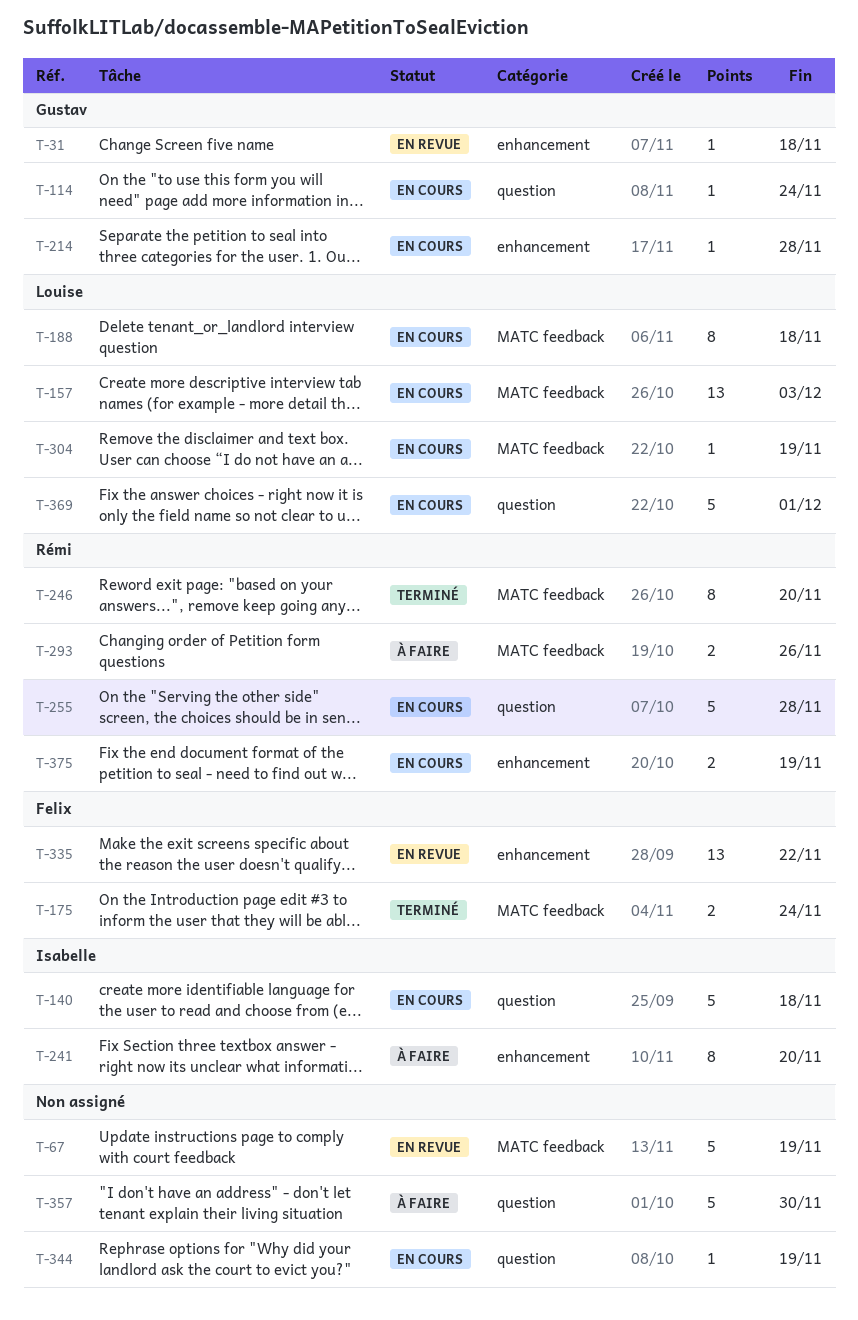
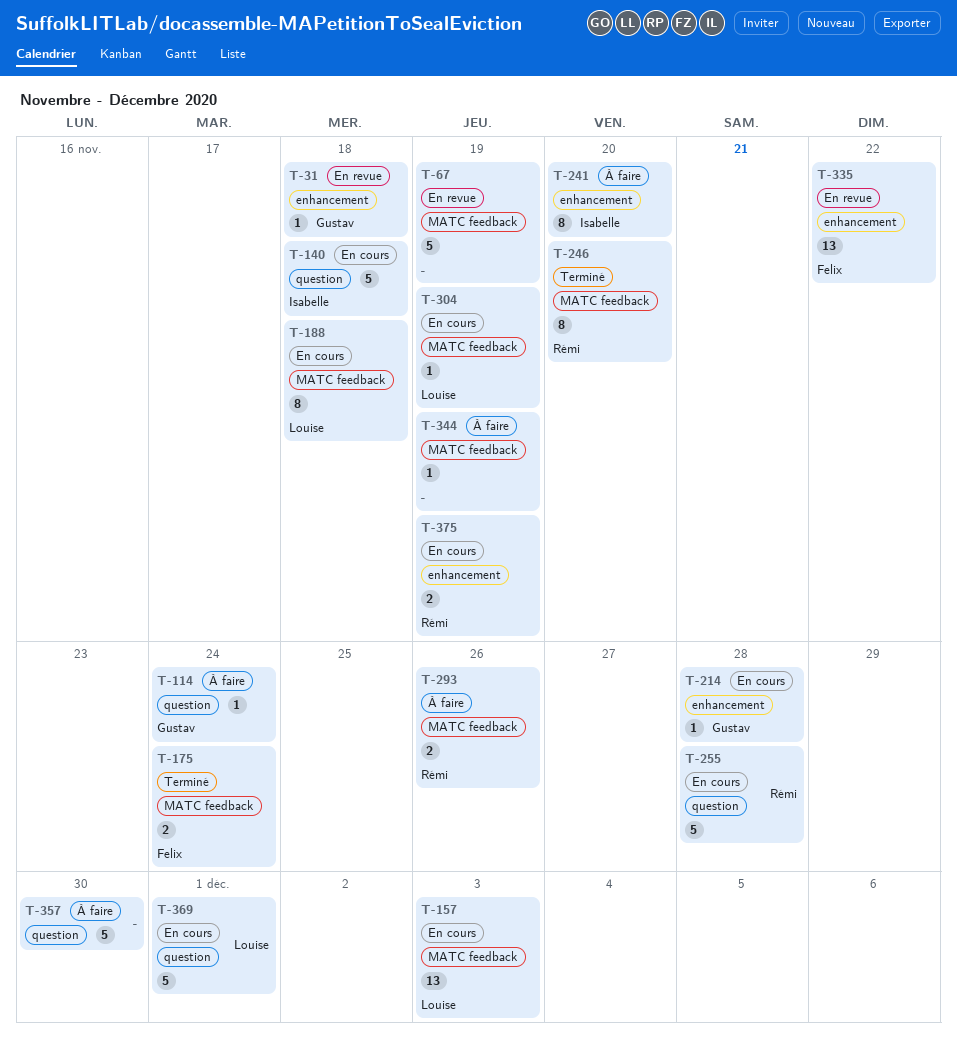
T-114, status: En cours -> À faire
T-344, status: En cours -> À faire
T-344, label: question -> MATC feedback

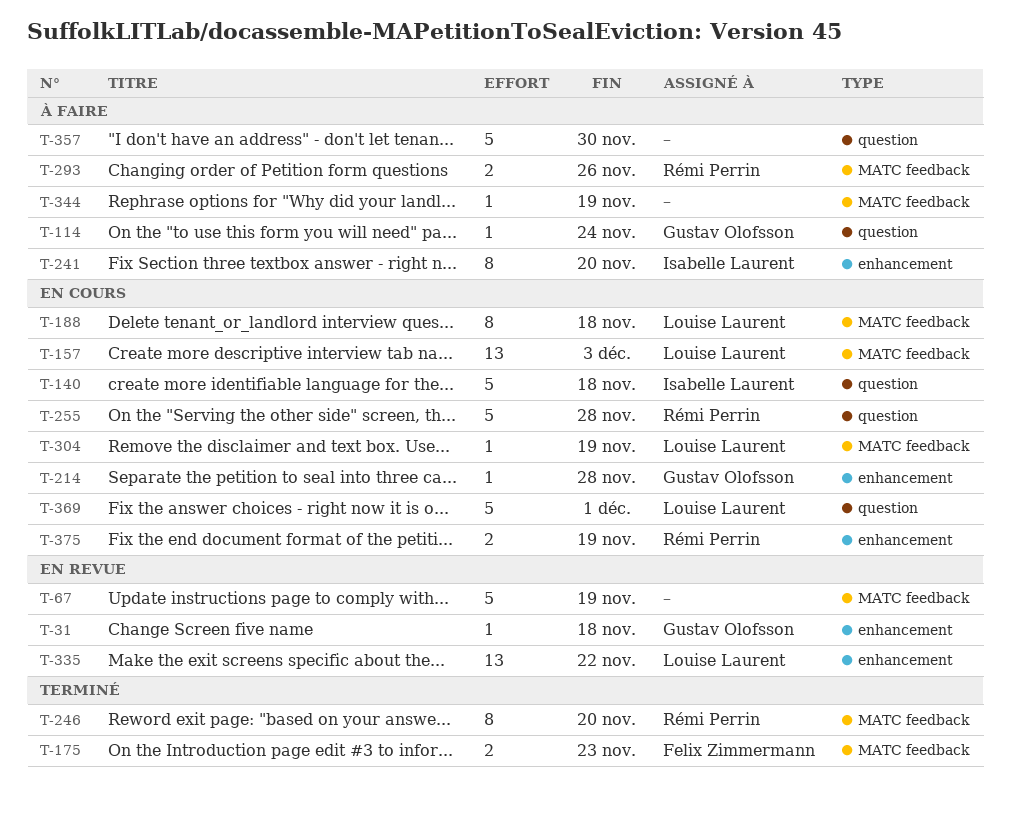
T-175, due: Nov 24 -> Nov 23
T-335, owner: Felix Zimmermann -> Louise Laurent

